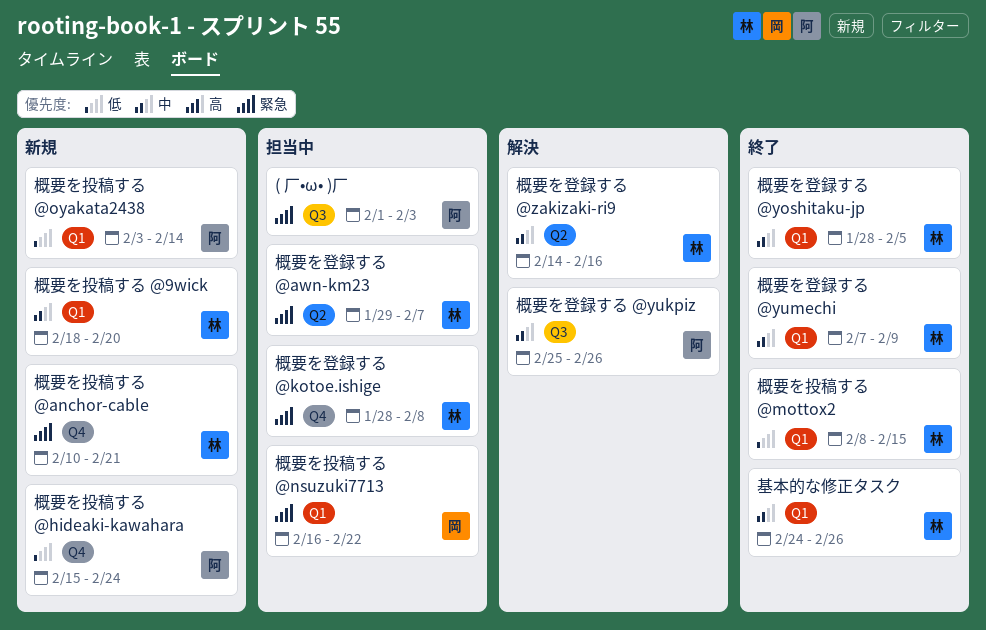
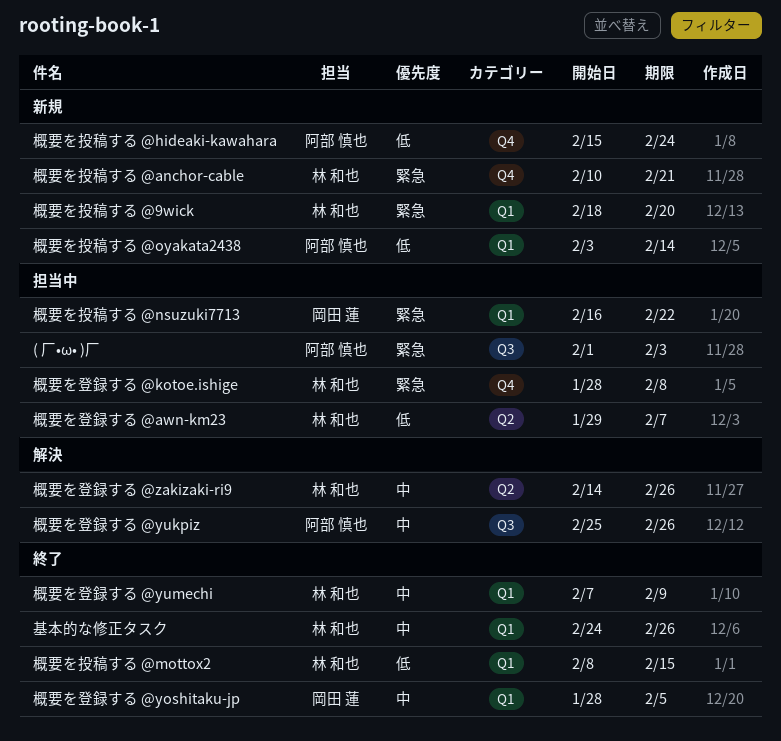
概要を投稿する @9wick, priority: 中 -> 緊急
概要を登録する @awn-km23, priority: 緊急 -> 低
概要を登録する @yoshitaku-jp, owner: 林 和也 -> 岡田 蓮
概要を登録する @zakizaki-ri9, due: Feb 16 -> Feb 26

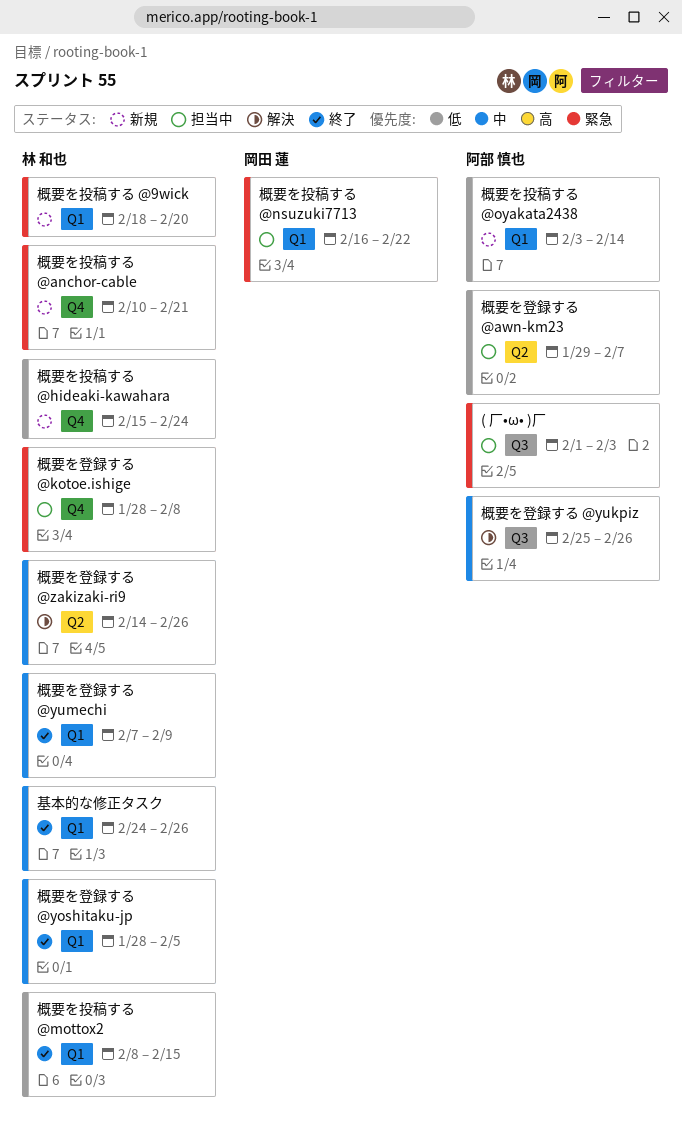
概要を投稿する @hideaki-kawahara, owner: 阿部 慎也 -> 林 和也
概要を登録する @awn-km23, owner: 林 和也 -> 阿部 慎也
概要を登録する @yoshitaku-jp, owner: 岡田 蓮 -> 林 和也

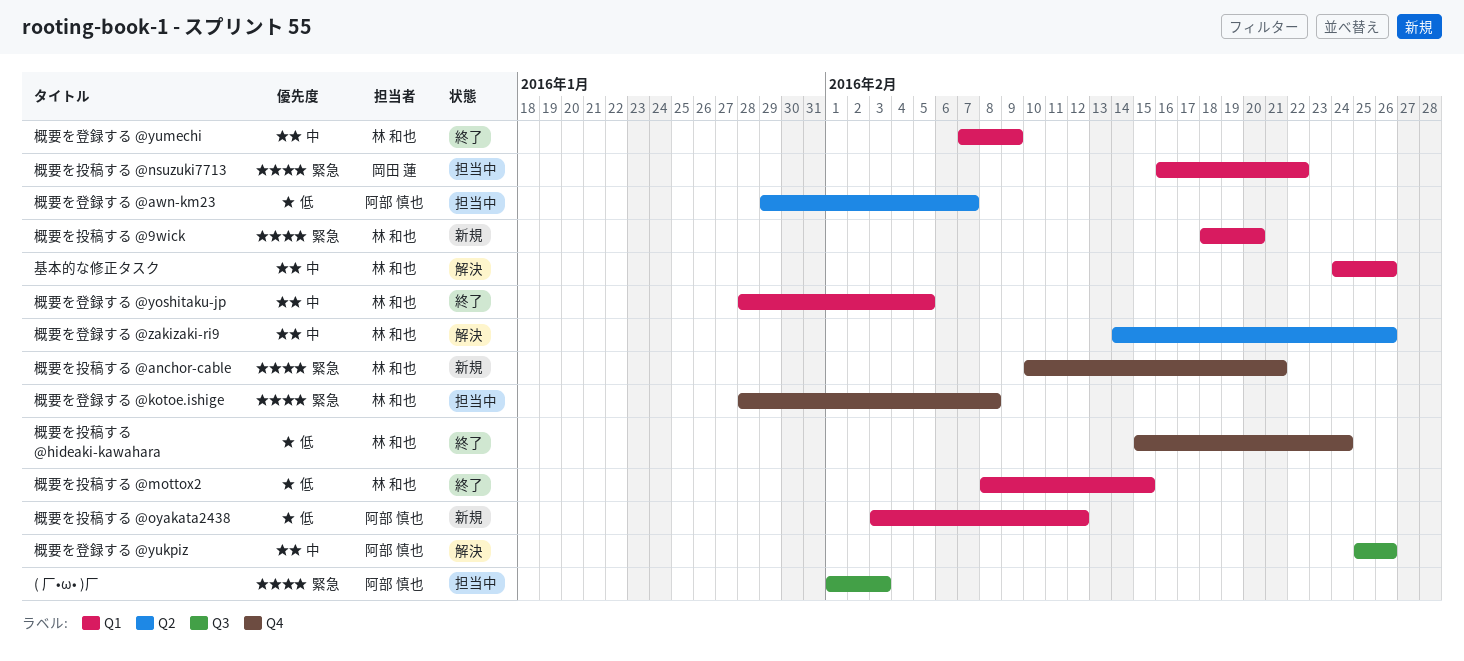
基本的な修正タスク, status: 終了 -> 解決
概要を投稿する @hideaki-kawahara, status: 新規 -> 終了
概要を投稿する @oyakata2438, due: Feb 14 -> Feb 12

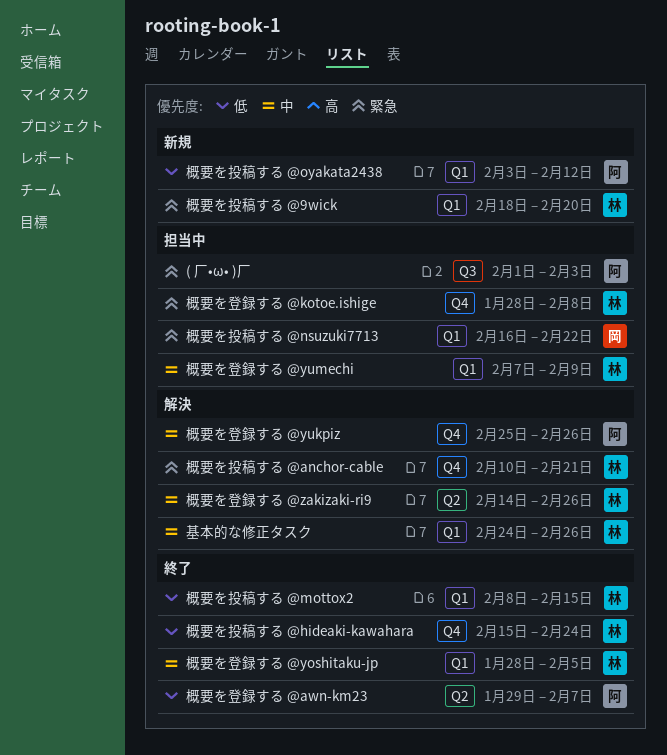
概要を投稿する @anchor-cable, status: 新規 -> 解決
概要を登録する @awn-km23, status: 担当中 -> 終了
概要を登録する @yukpiz, label: Q3 -> Q4
概要を登録する @yumechi, status: 終了 -> 担当中

